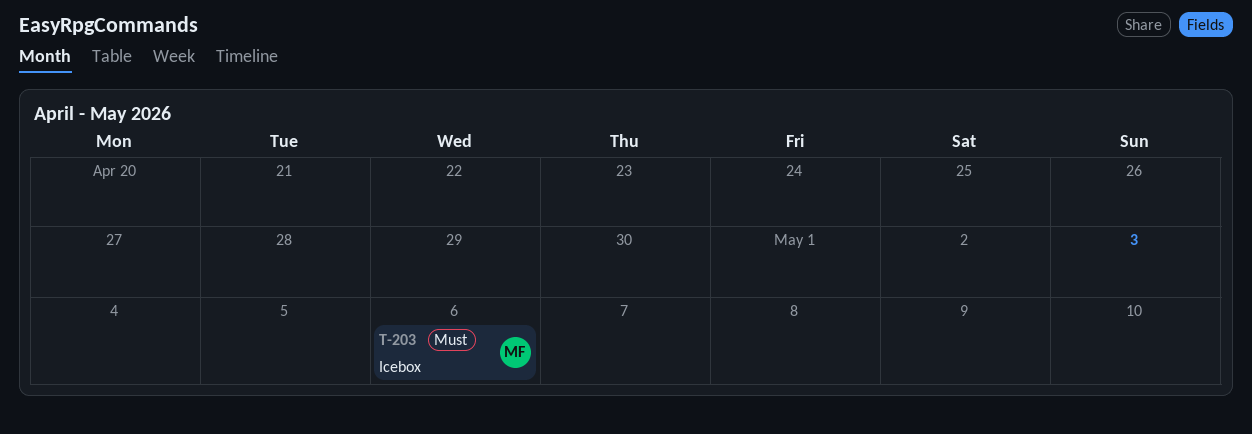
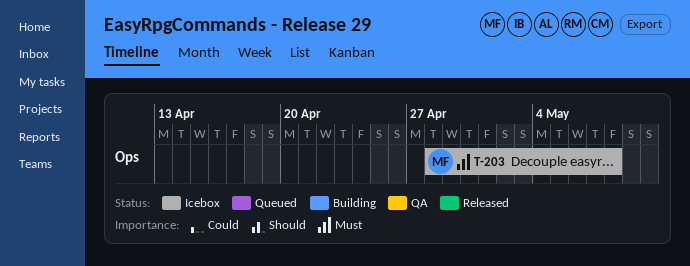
T-203, due: May 6 -> May 8

